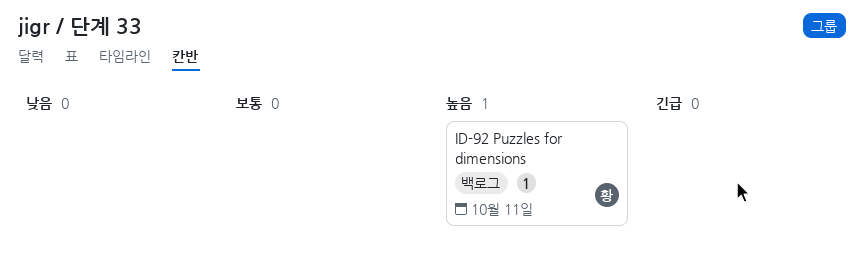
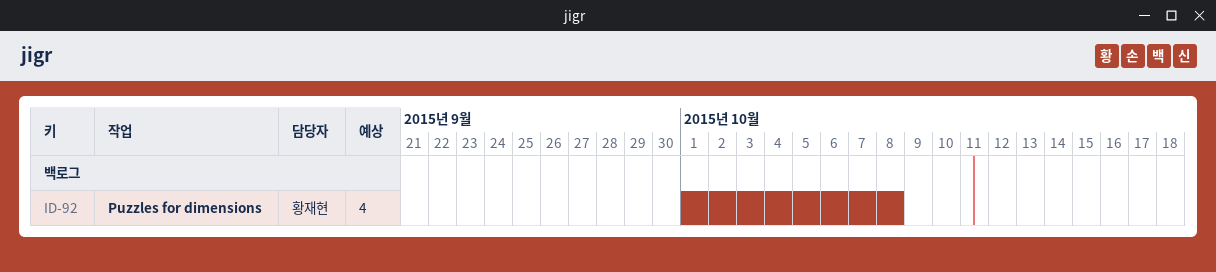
ID-92, estimate: 1 -> 4
ID-92, due: Oct 11 -> Oct 8

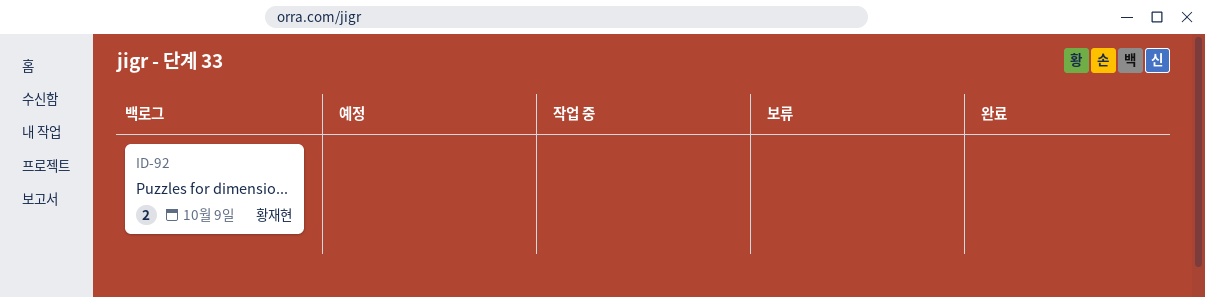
ID-92, estimate: 4 -> 2
ID-92, due: Oct 8 -> Oct 9

